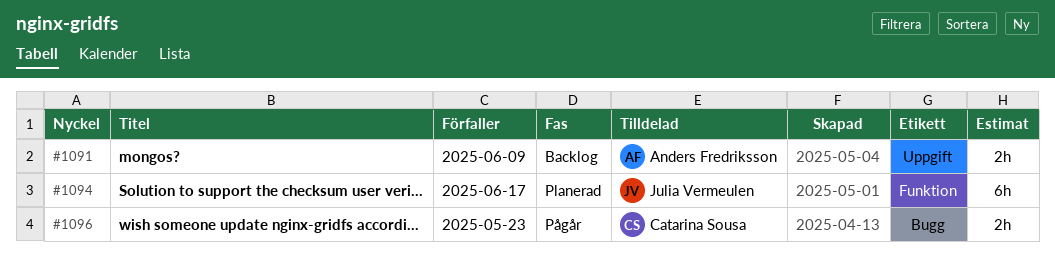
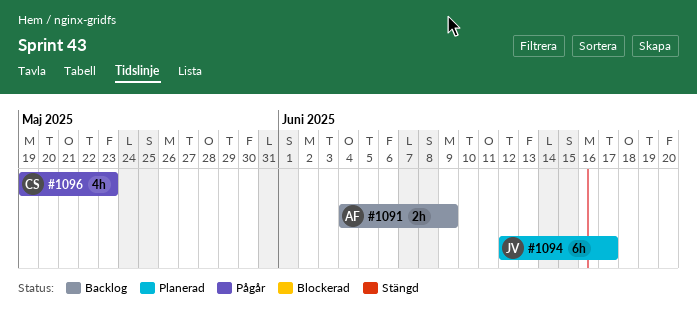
#1096, estimate: 2h -> 4h

